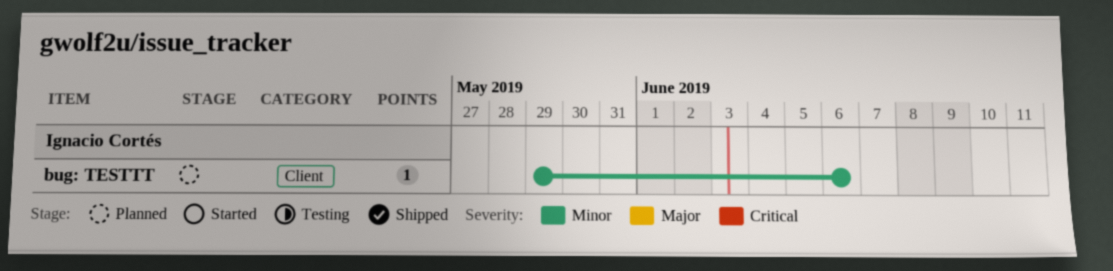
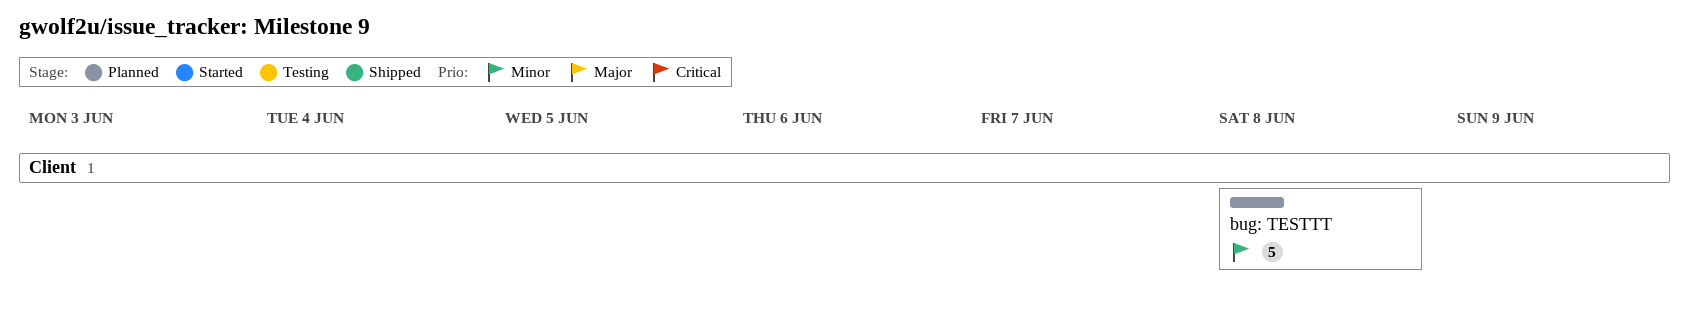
bug: TESTTT, estimate: 1 -> 5
bug: TESTTT, due: Jun 6 -> Jun 8

